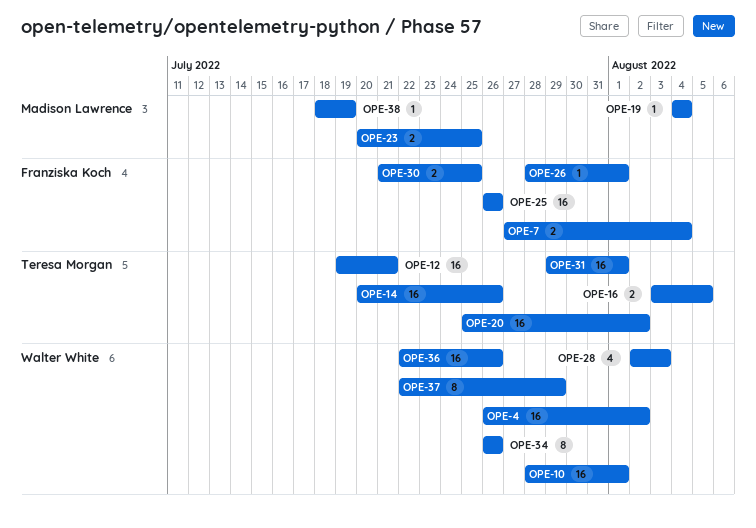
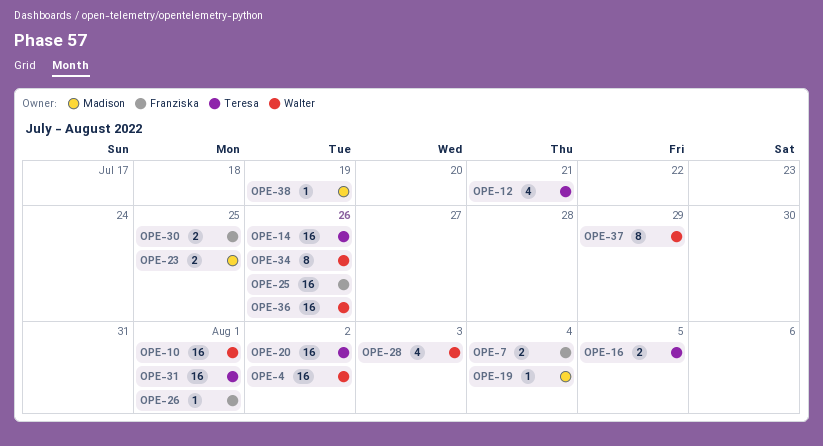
OPE-12, estimate: 16 -> 4

